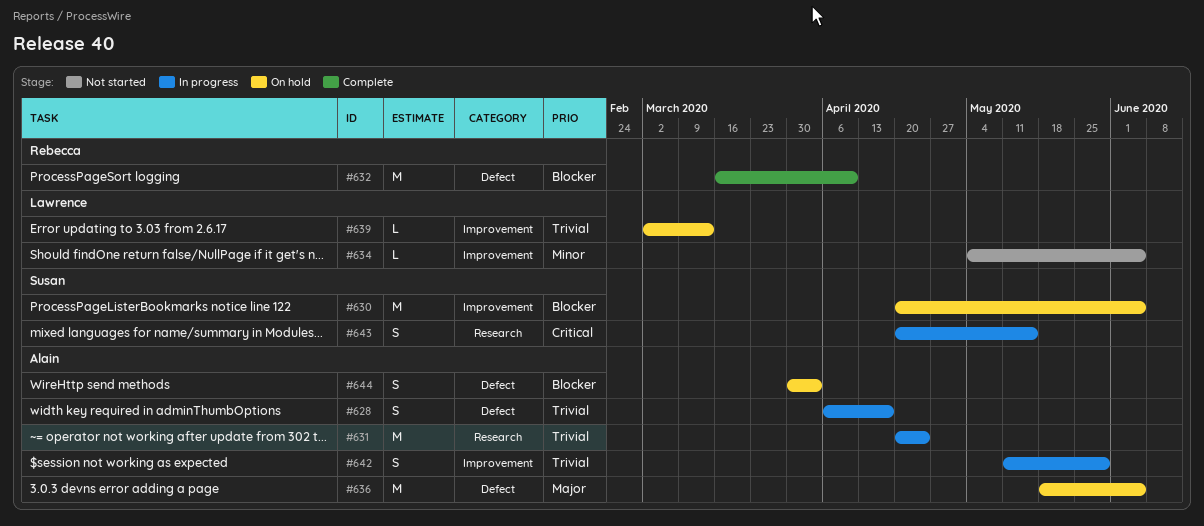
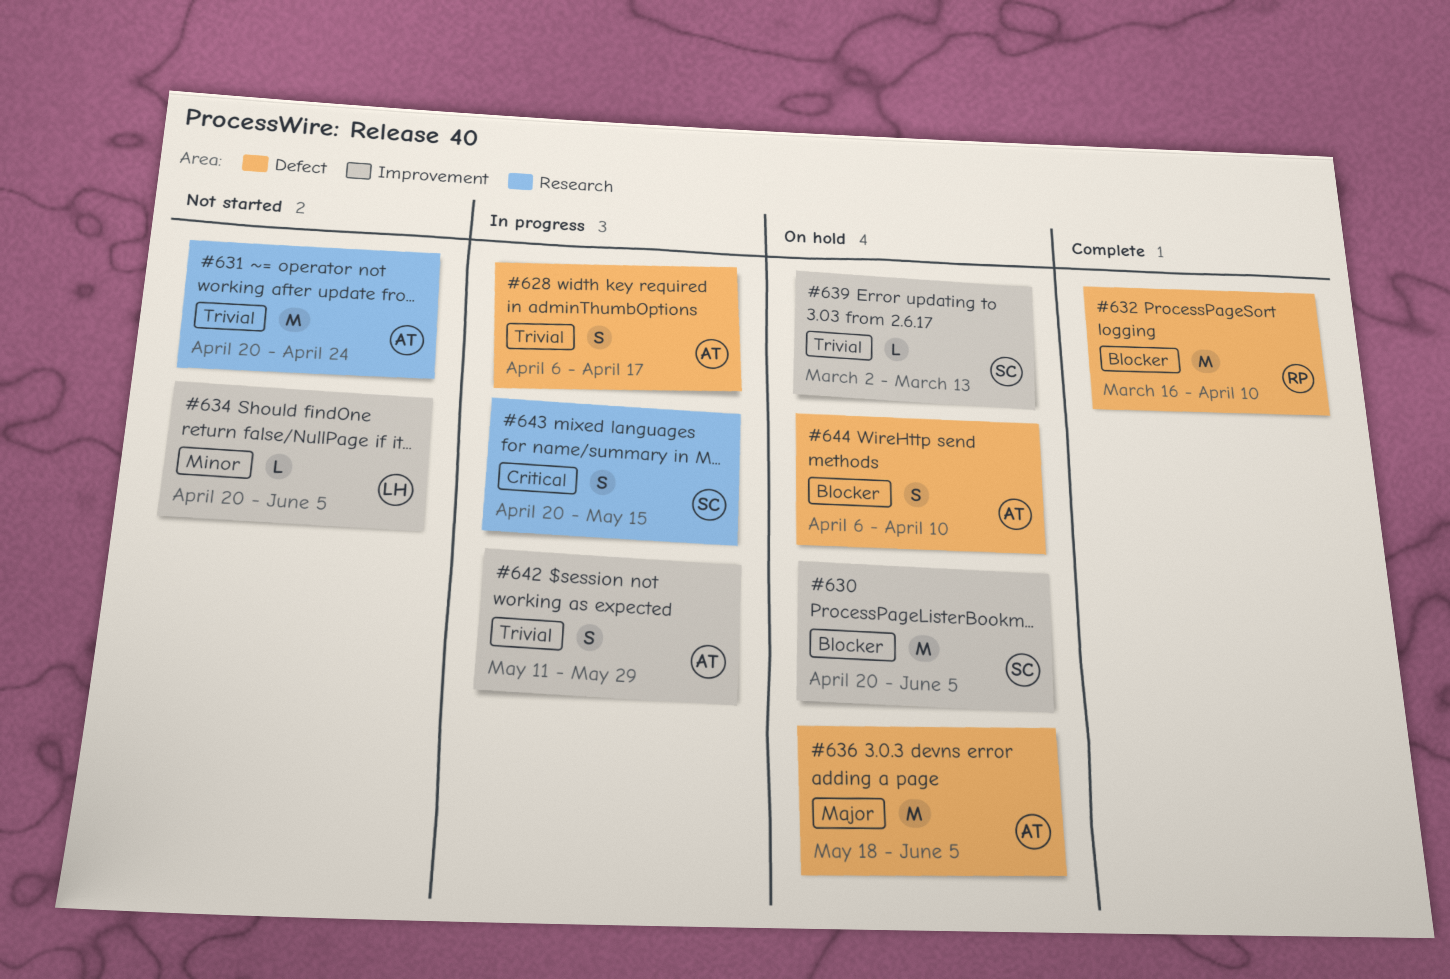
#631, status: In progress -> Not started
#634, start: May 4 -> Apr 20
#639, owner: Lawrence -> Susan
#644, start: Mar 30 -> Apr 6
#644, due: Apr 3 -> Apr 10

